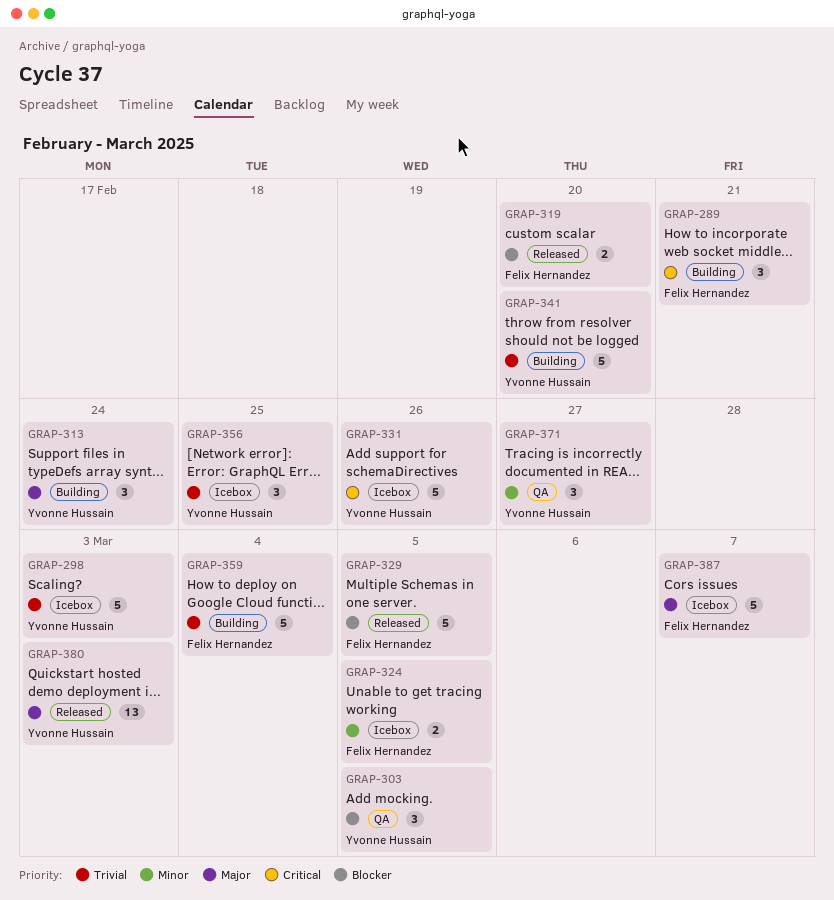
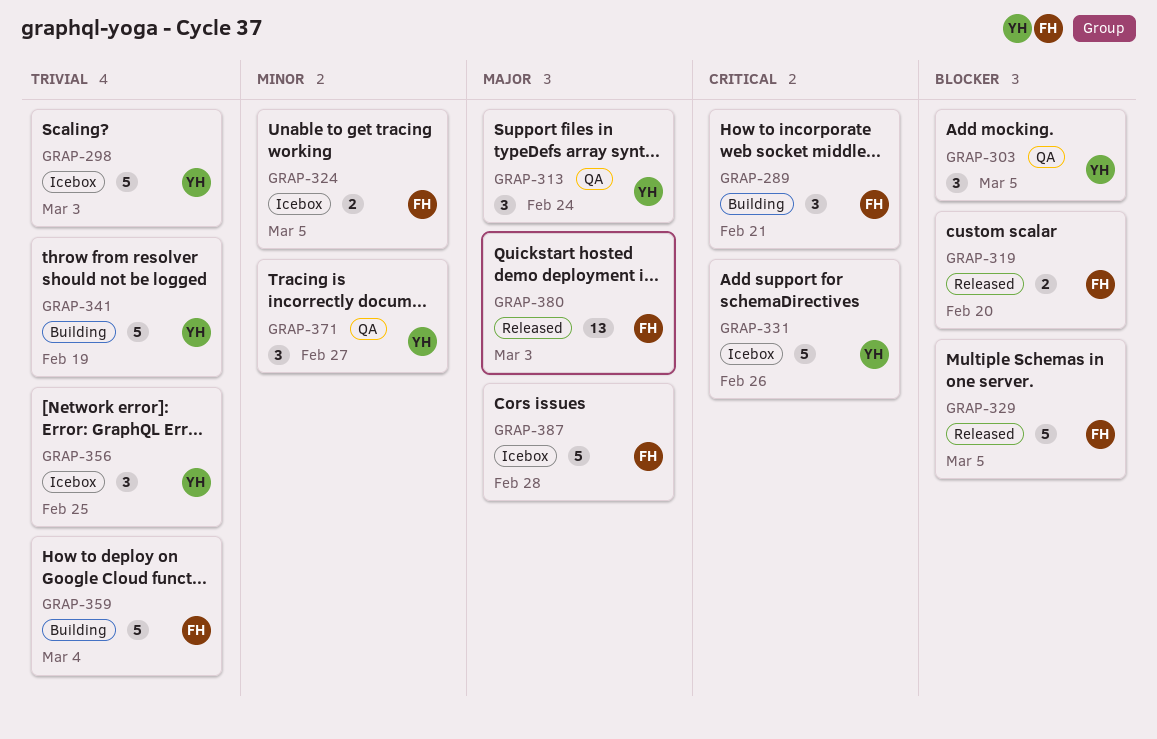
GRAP-313, status: Building -> QA
GRAP-341, due: Feb 20 -> Feb 19
GRAP-380, owner: Yvonne Hussain -> Felix Hernandez
GRAP-387, due: Mar 7 -> Feb 28

